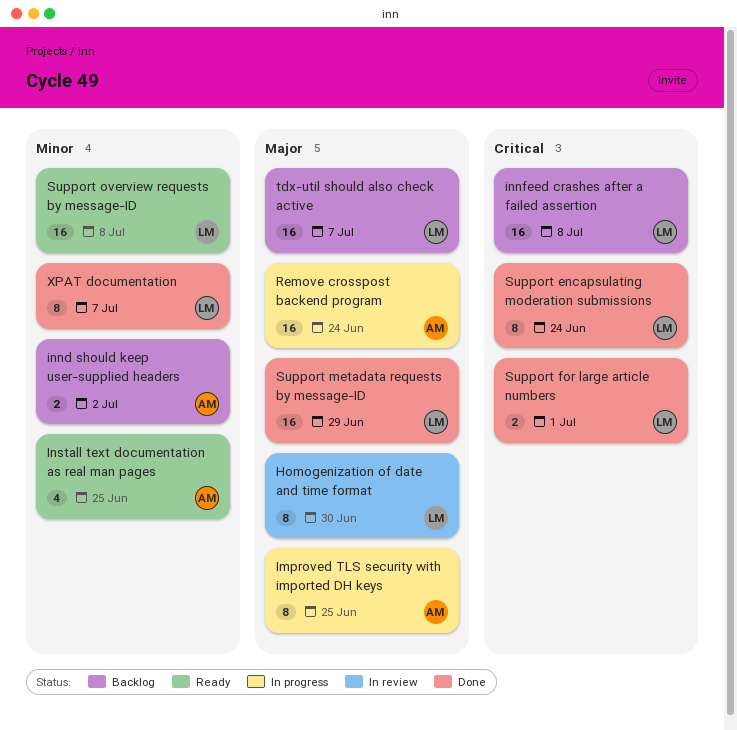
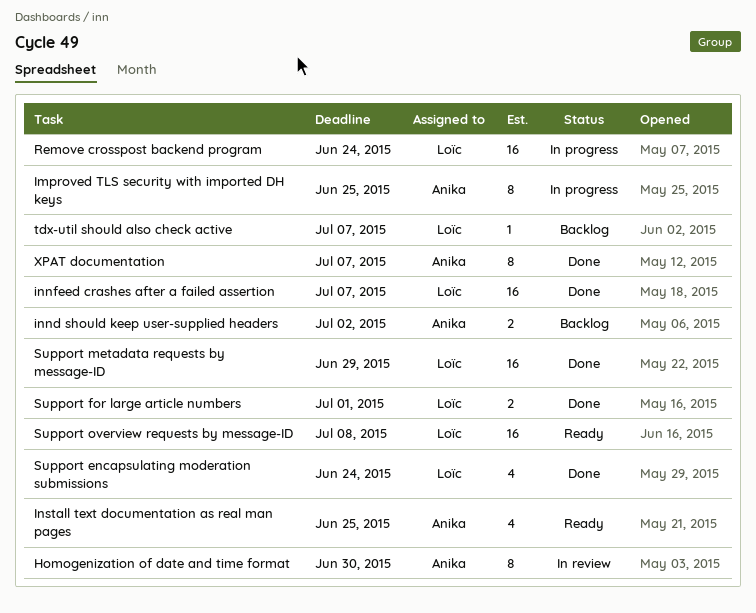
Homogenization of date and time format, owner: Loïc -> Anika
innfeed crashes after a failed assertion, status: Backlog -> Done
innfeed crashes after a failed assertion, due: Jul 8 -> Jul 7
Remove crosspost backend program, owner: Anika -> Loïc
Support encapsulating moderation submissions, estimate: 8 -> 4
tdx-util should also check active, estimate: 16 -> 1
XPAT documentation, owner: Loïc -> Anika

